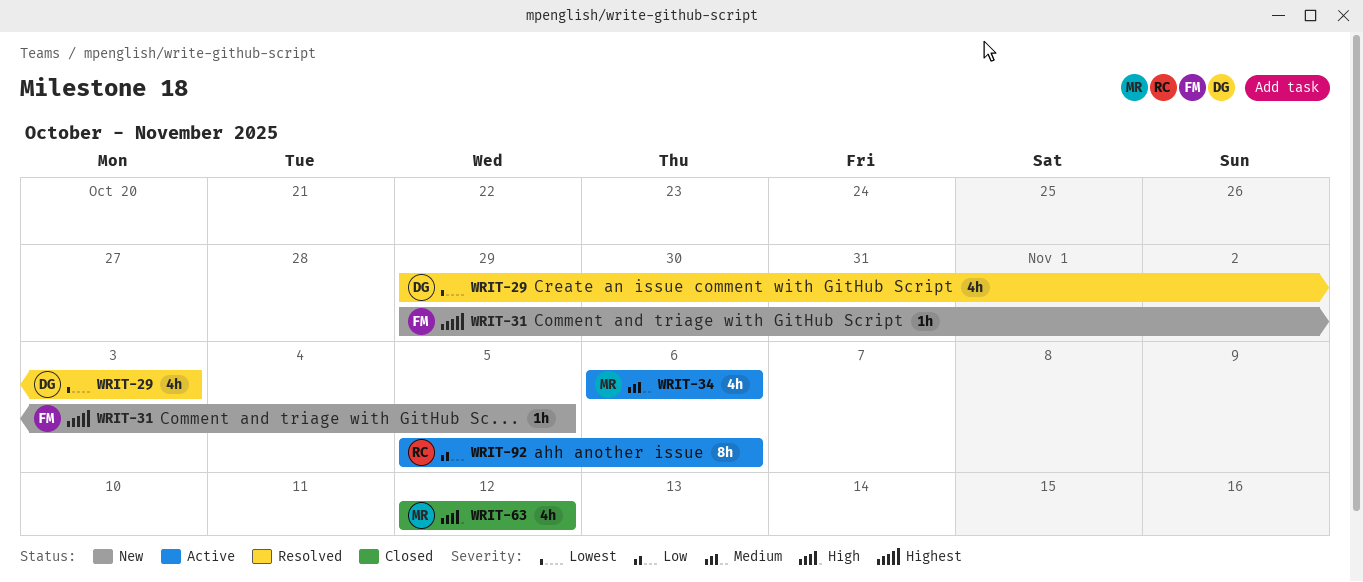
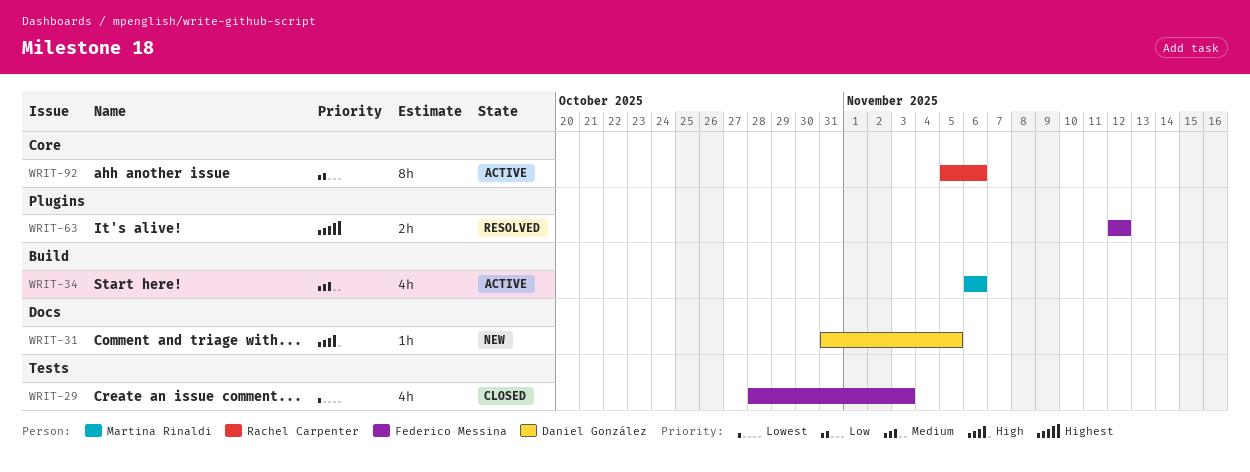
WRIT-29, status: Resolved -> Closed
WRIT-29, owner: Daniel González -> Federico Messina
WRIT-29, start: Oct 29 -> Oct 28
WRIT-31, owner: Federico Messina -> Daniel González
WRIT-31, priority: Highest -> High
WRIT-31, start: Oct 29 -> Oct 31
WRIT-63, status: Closed -> Resolved
WRIT-63, owner: Martina Rinaldi -> Federico Messina
WRIT-63, priority: High -> Highest
WRIT-63, estimate: 4h -> 2h

